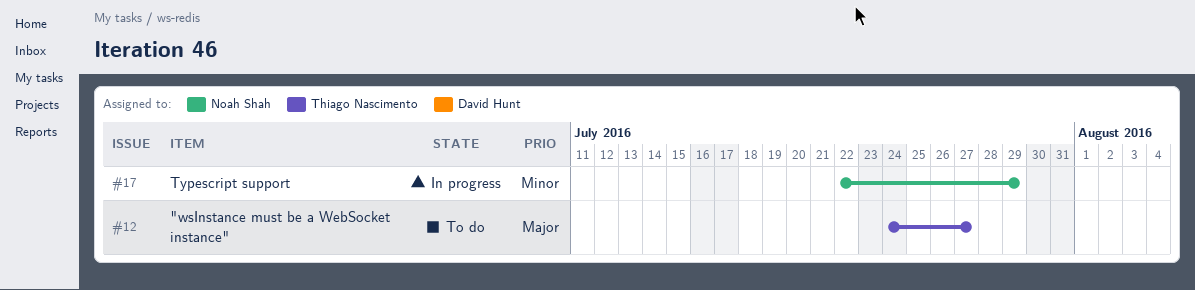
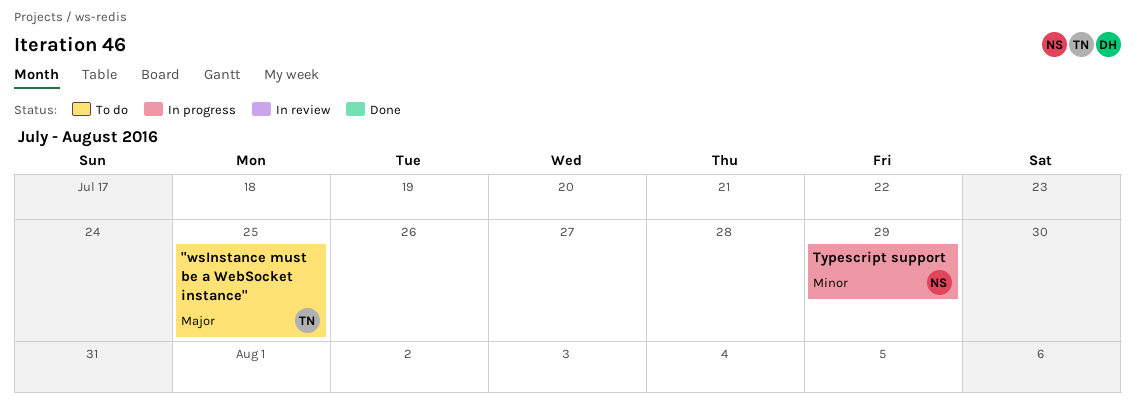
"wsInstance must be a WebSocket instance", due: Jul 27 -> Jul 25

